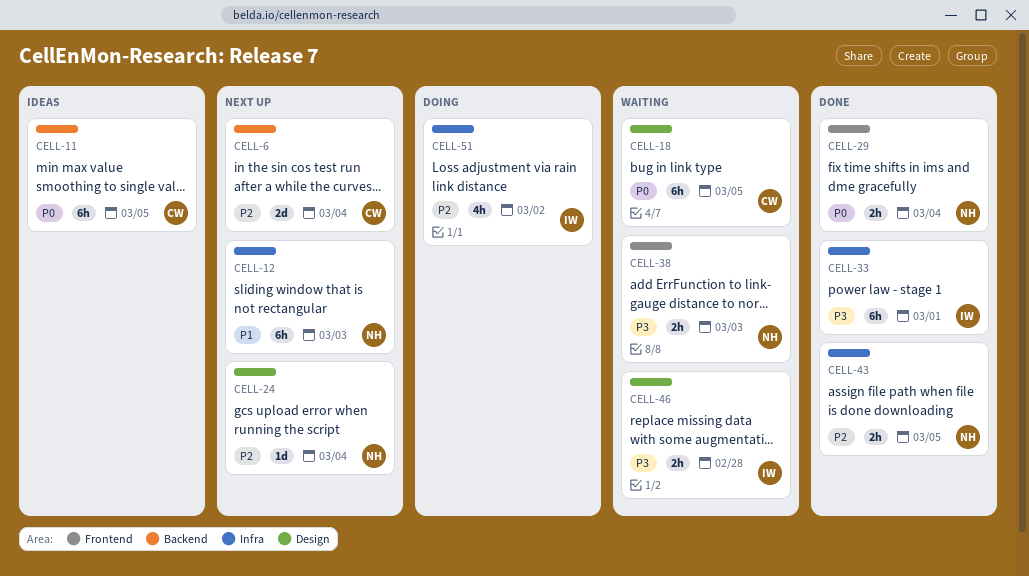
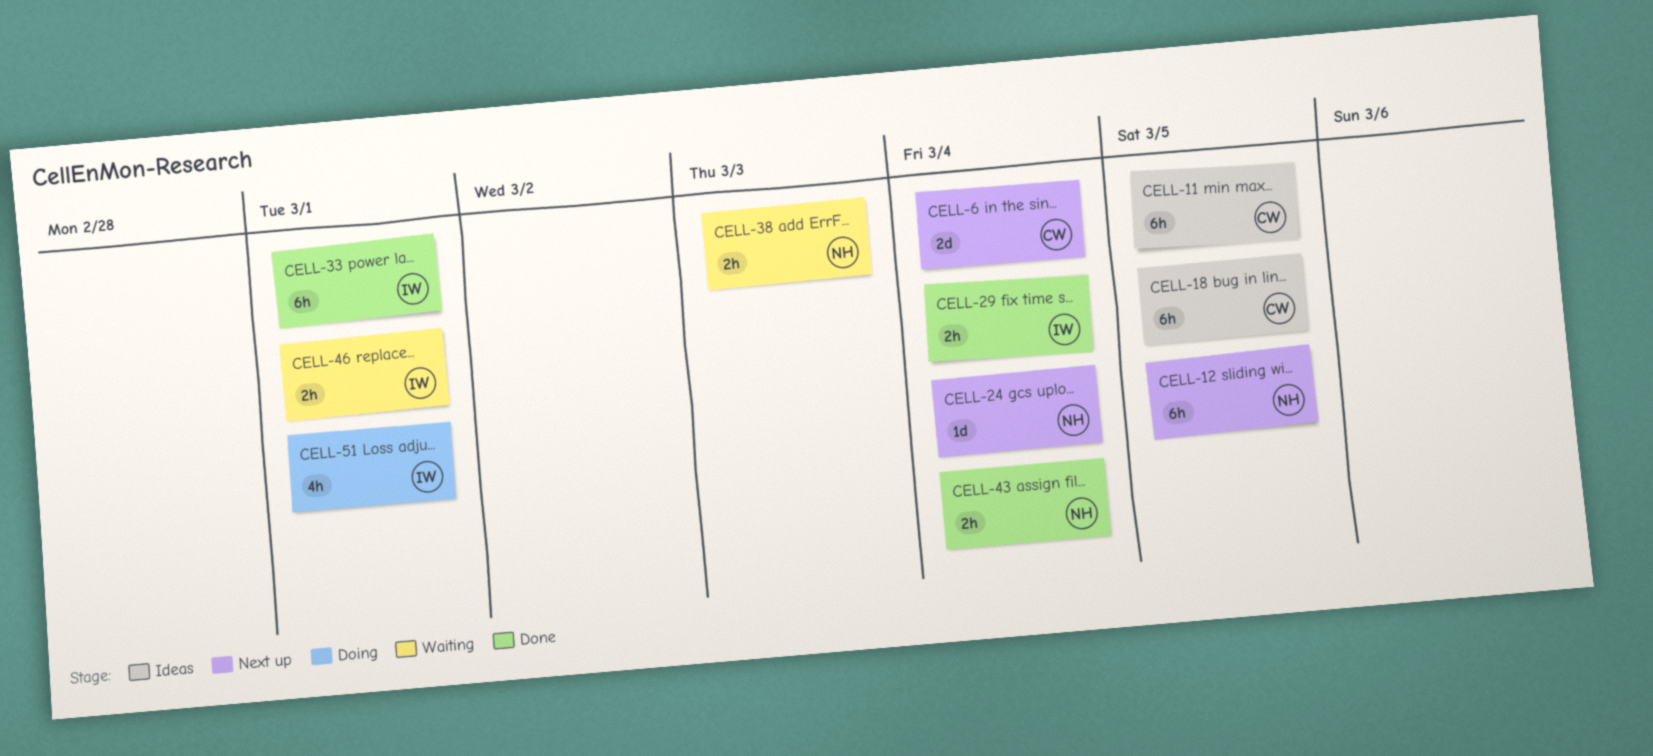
CELL-12, due: Mar 3 -> Mar 5
CELL-18, status: Waiting -> Ideas
CELL-29, owner: NH -> IW
CELL-43, due: Mar 5 -> Mar 4
CELL-46, due: Feb 28 -> Mar 1
CELL-51, due: Mar 2 -> Mar 1

